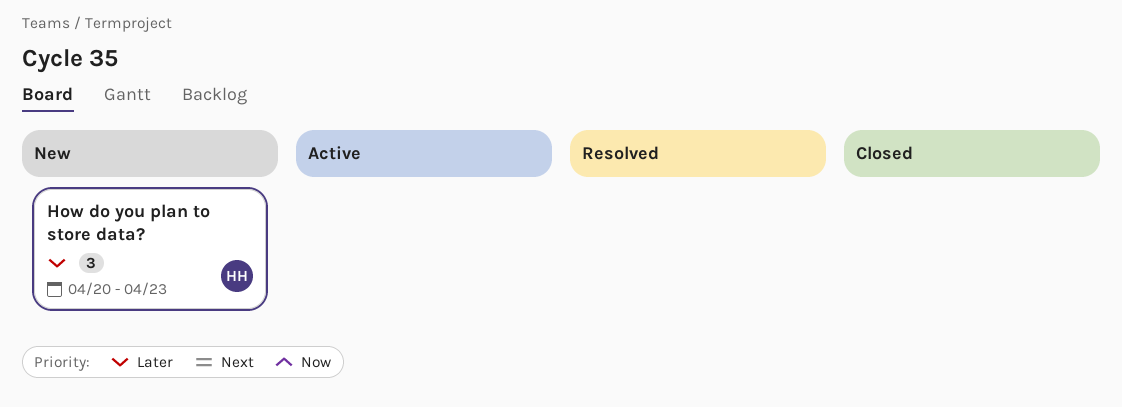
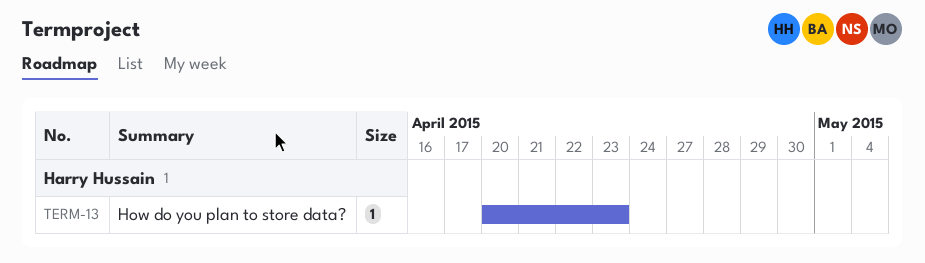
How do you plan to store data?, estimate: 3 -> 1

